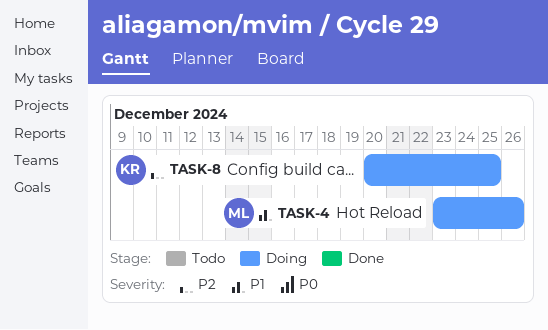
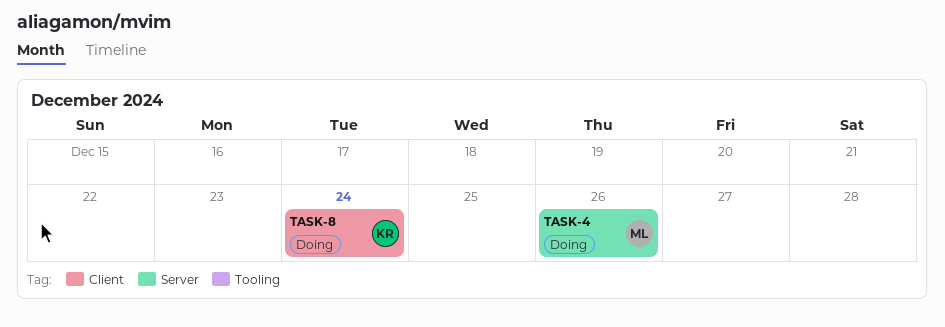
TASK-8, due: Dec 25 -> Dec 24

